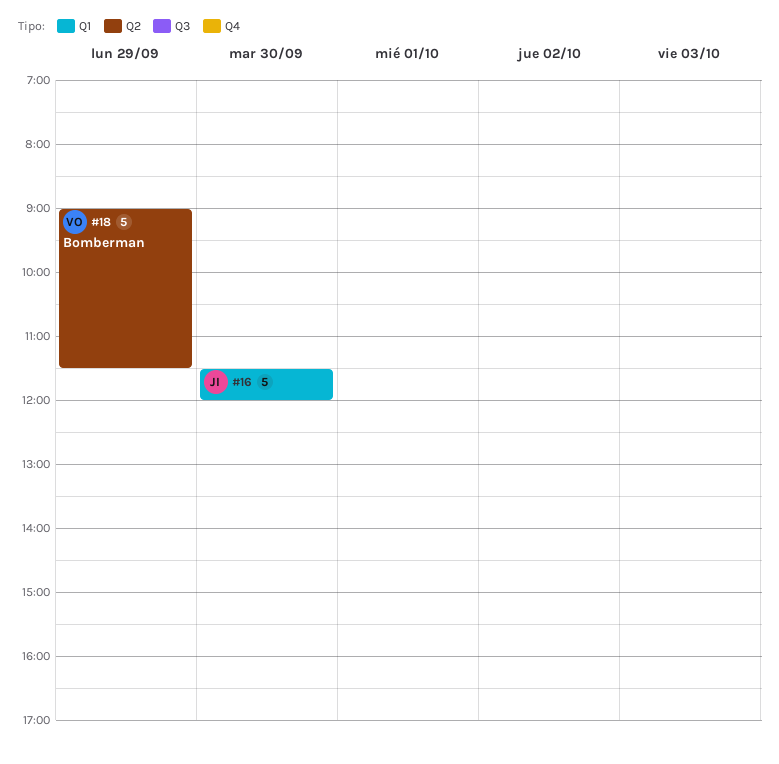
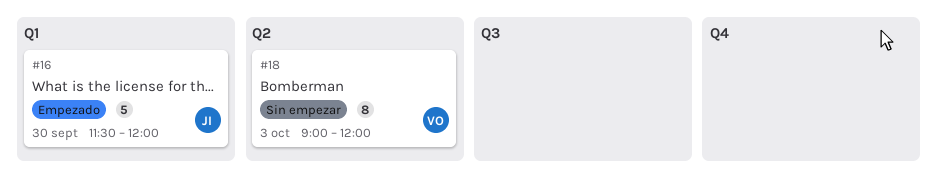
#18, estimate: 5 -> 8
#18, day: Sep 29 -> Oct 3
#18, ends: 11:30 -> 12:00

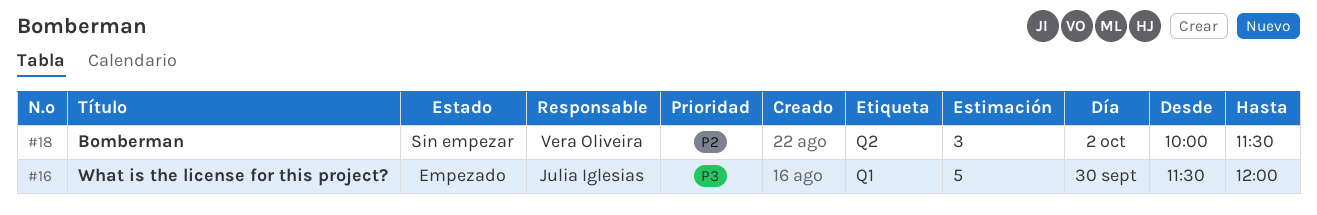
#18, estimate: 8 -> 3
#18, day: Oct 3 -> Oct 2
#18, begins: 09:00 -> 10:00
#18, ends: 12:00 -> 11:30

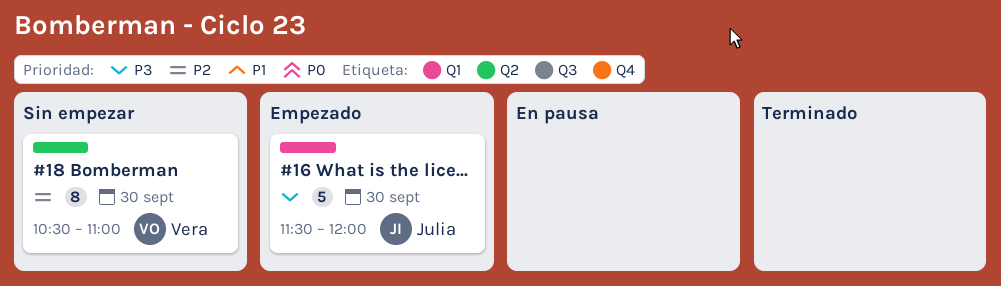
#18, estimate: 3 -> 8
#18, day: Oct 2 -> Sep 30
#18, begins: 10:00 -> 10:30
#18, ends: 11:30 -> 11:00

